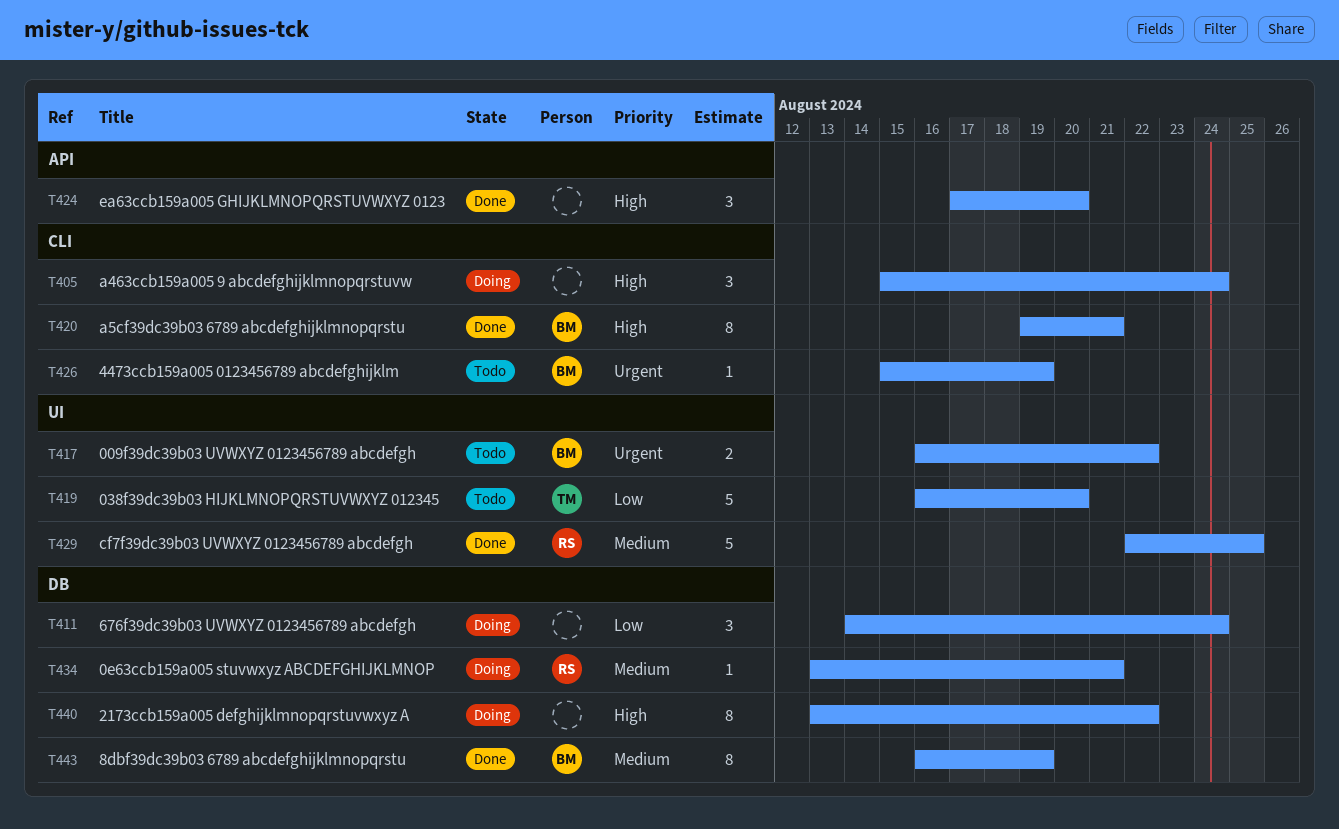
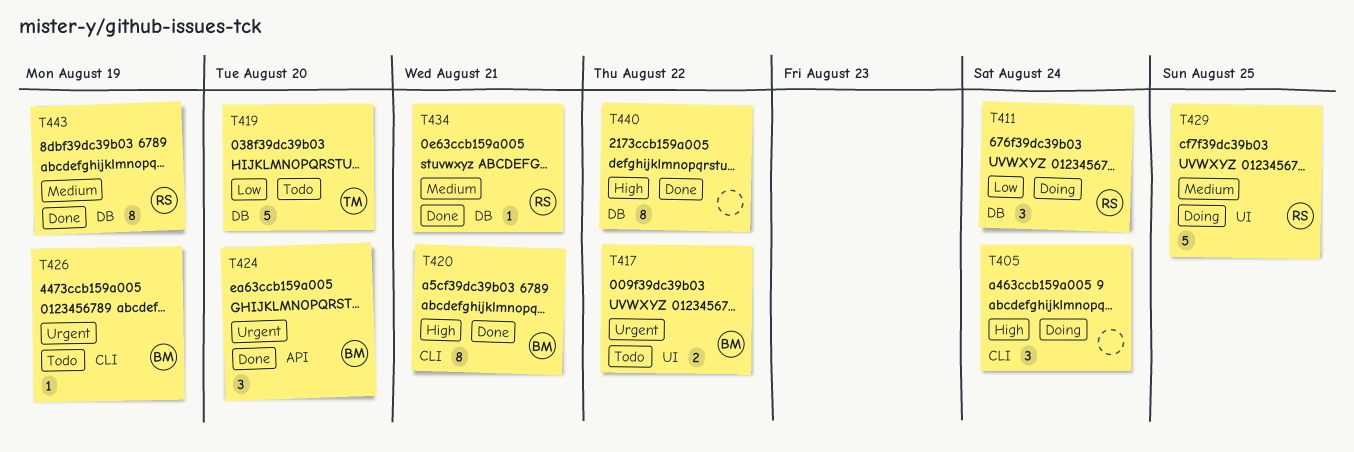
T411, owner: none -> RS
T419, label: UI -> DB
T424, owner: none -> BM
T424, priority: High -> Urgent
T429, status: Done -> Doing
T434, status: Doing -> Done
T440, status: Doing -> Done
T443, owner: BM -> RS

